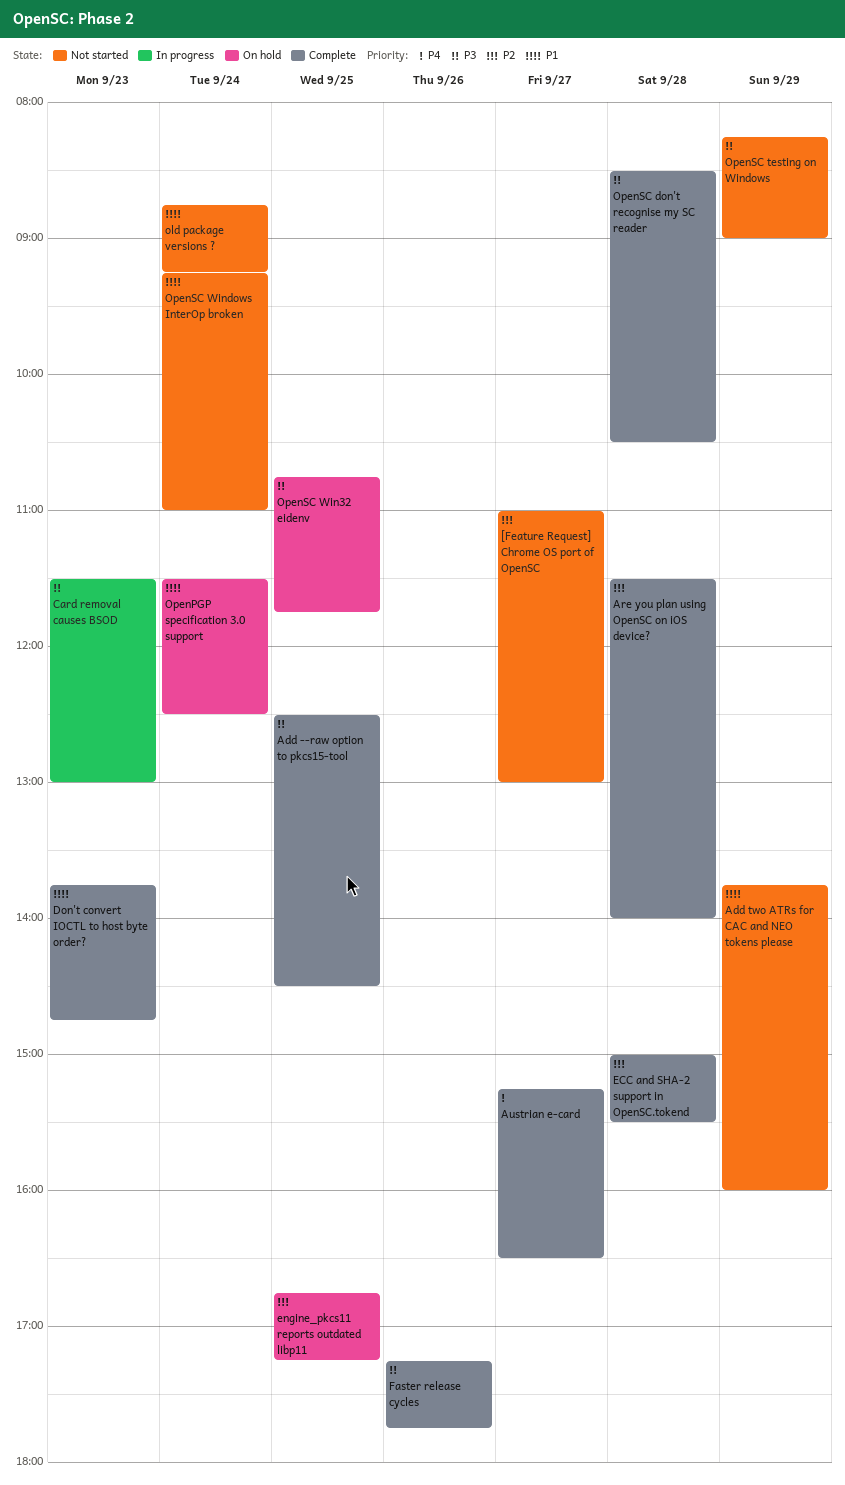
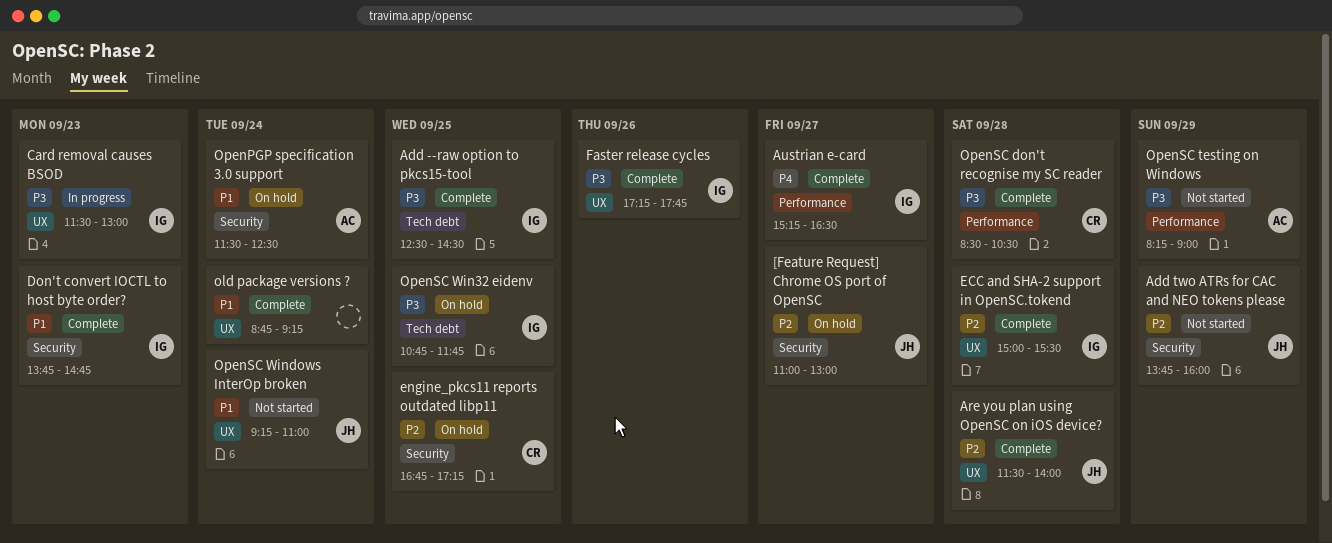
[Feature Request] Chrome OS port of OpenSC, status: Not started -> On hold
Add two ATRs for CAC and NEO tokens please, priority: P1 -> P2
old package versions ?, status: Not started -> Complete

